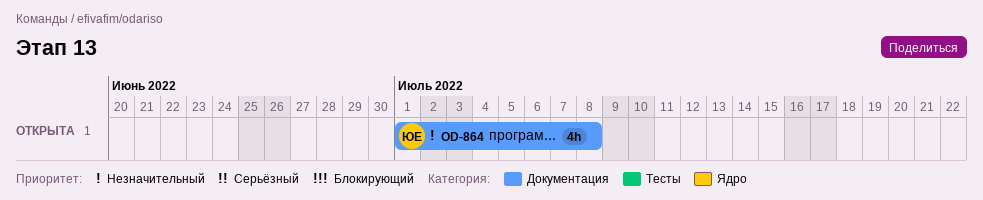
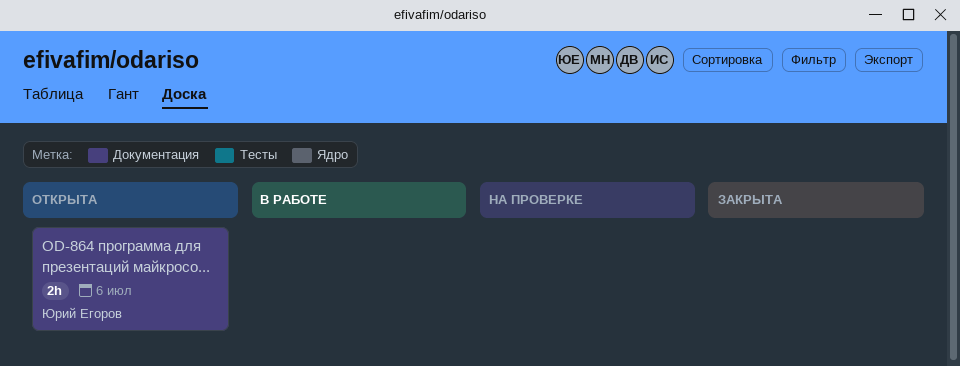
OD-864, estimate: 4h -> 2h
OD-864, due: Jul 8 -> Jul 6

